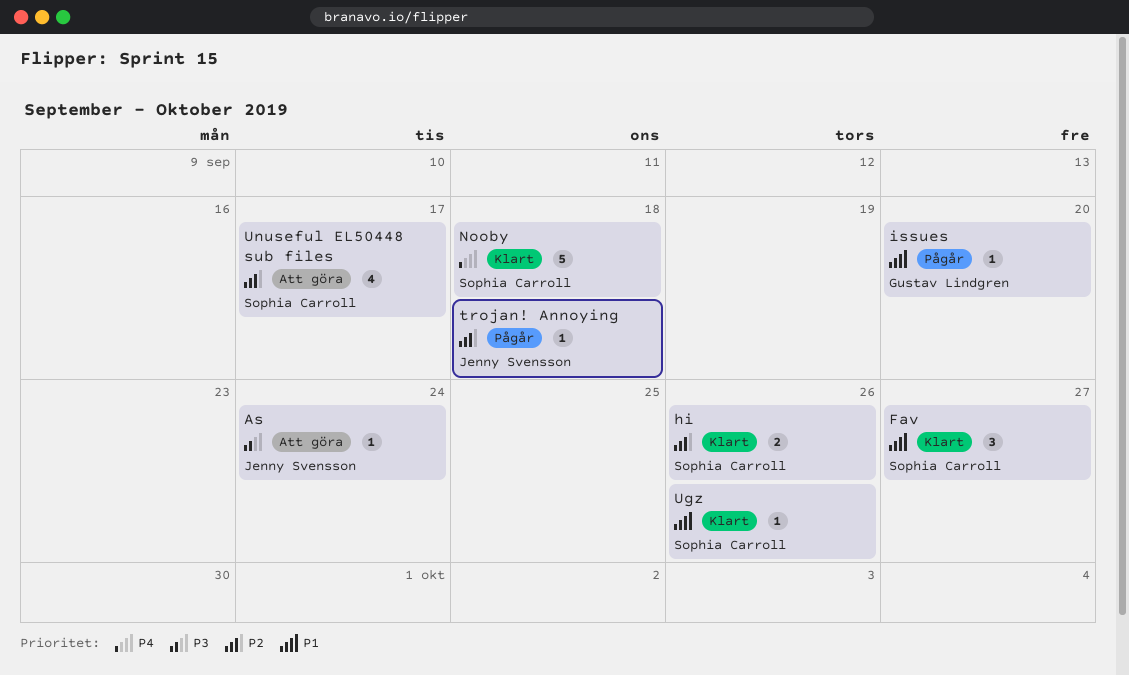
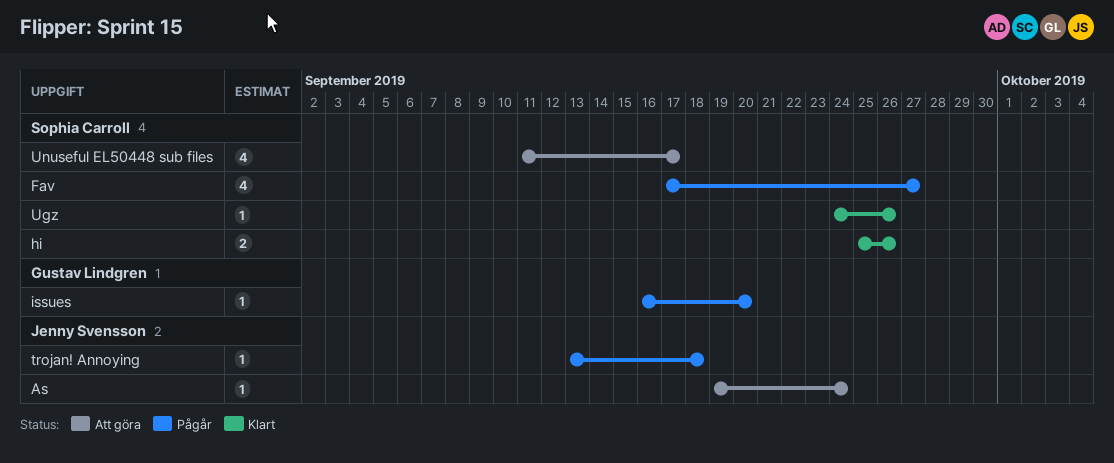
Fav, status: Klart -> Pågår
Fav, estimate: 3 -> 4
Nooby: present -> none

